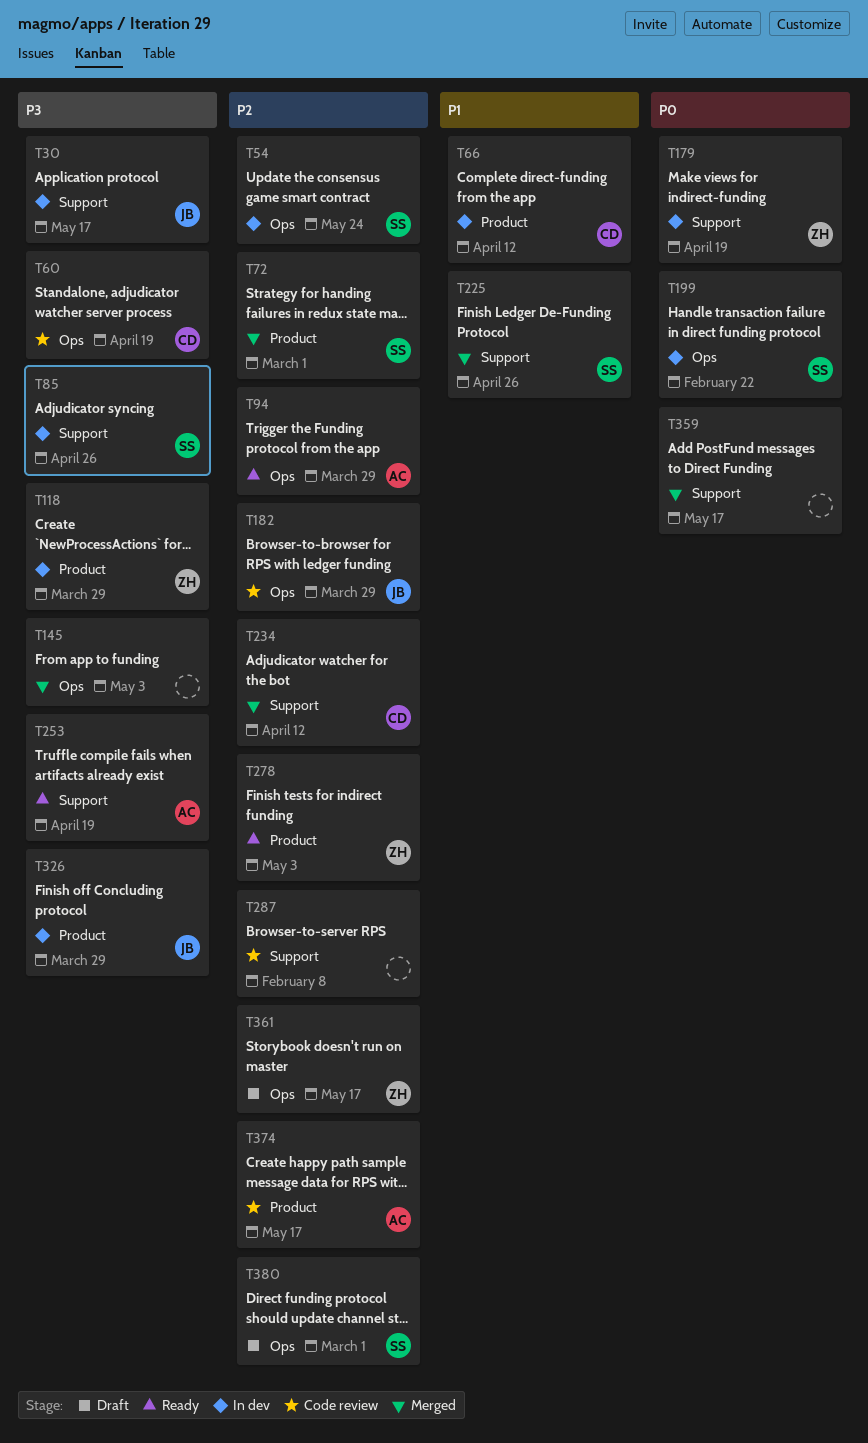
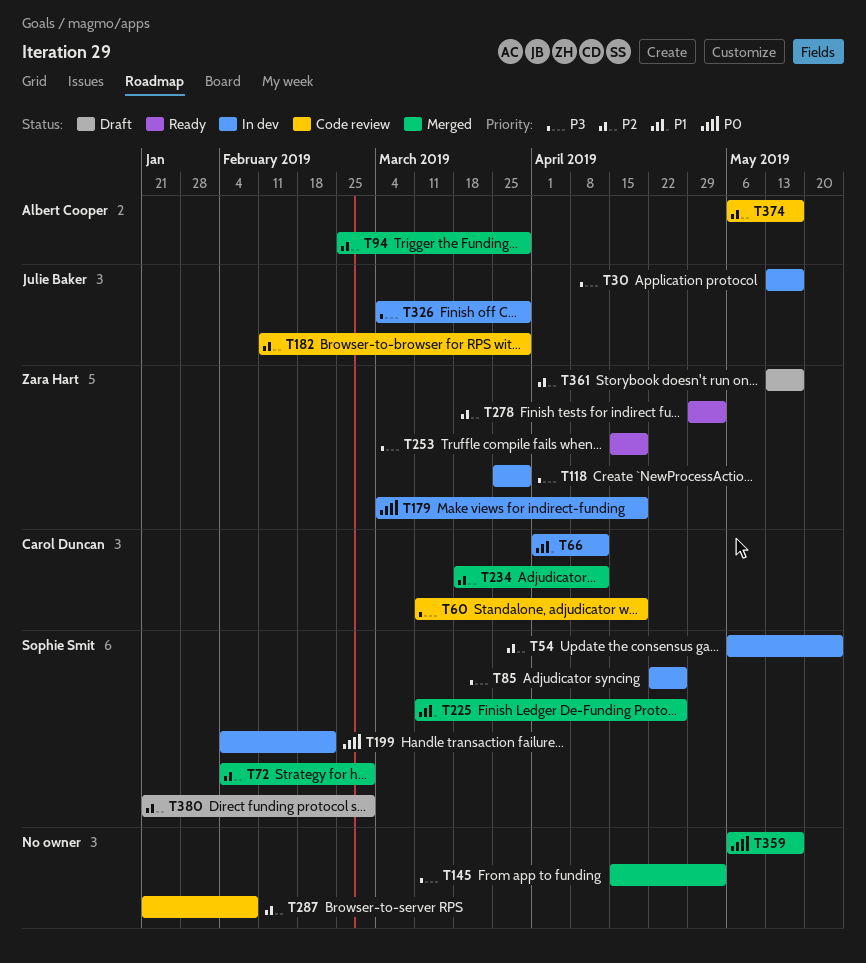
T94, status: Ready -> Merged
T253, owner: Albert Cooper -> Zara Hart

